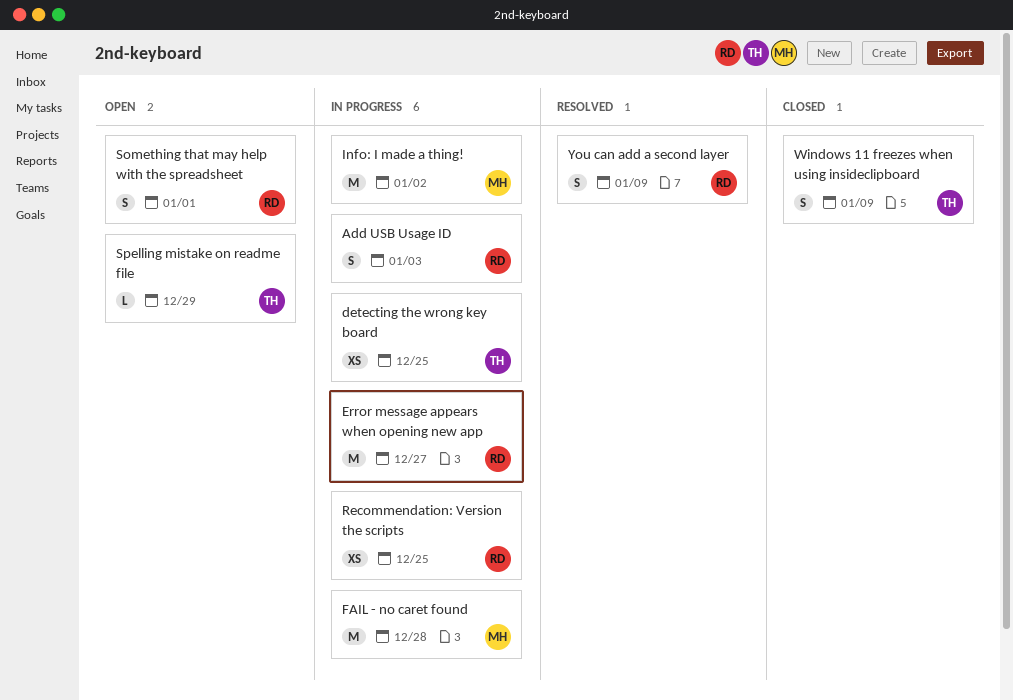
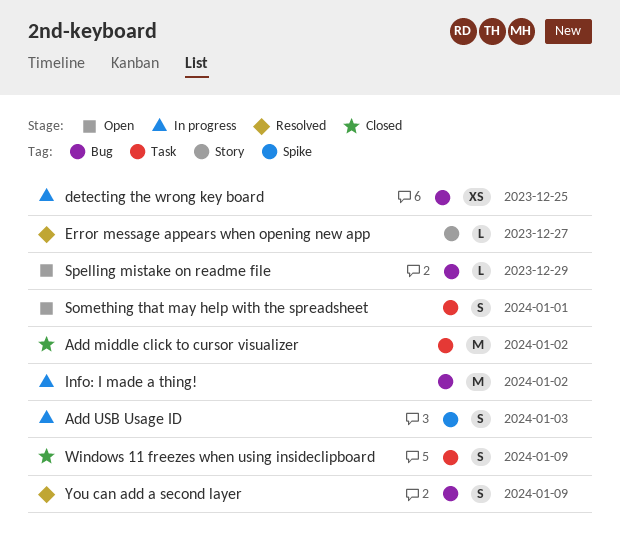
Add middle click to cursor visualizer: none -> present
Error message appears when opening new app, status: In progress -> Resolved
Error message appears when opening new app, estimate: M -> L
FAIL - no caret found: present -> none
Recommendation: Version the scripts: present -> none

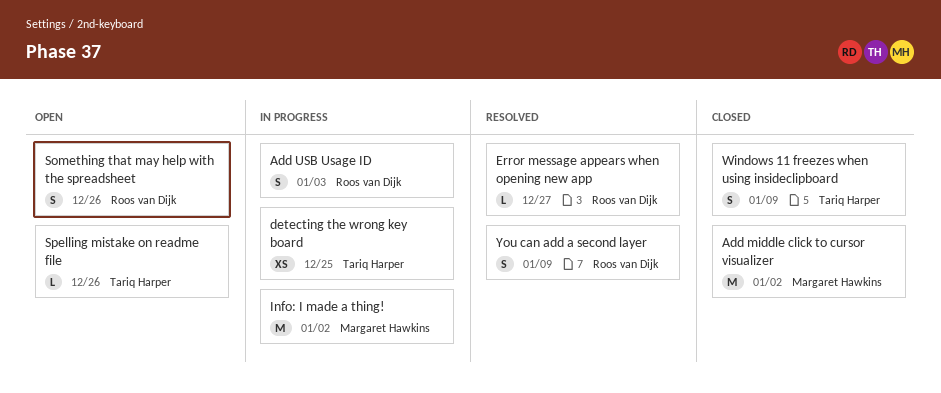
Something that may help with the spreadsheet, due: Jan 1 -> Dec 26
Spelling mistake on readme file, due: Dec 29 -> Dec 26

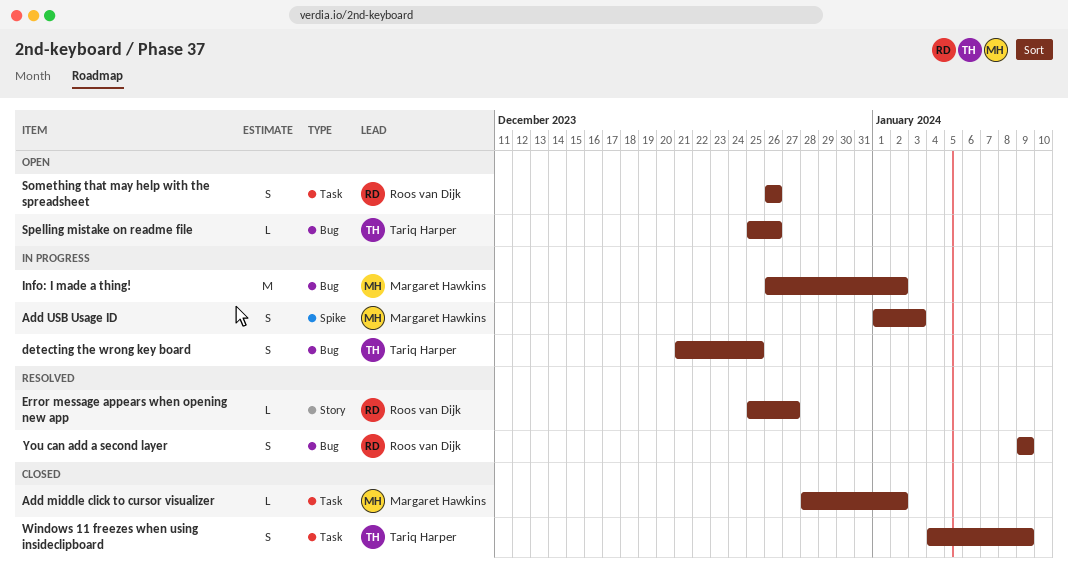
Add middle click to cursor visualizer, estimate: M -> L
Add USB Usage ID, owner: Roos van Dijk -> Margaret Hawkins
detecting the wrong key board, estimate: XS -> S

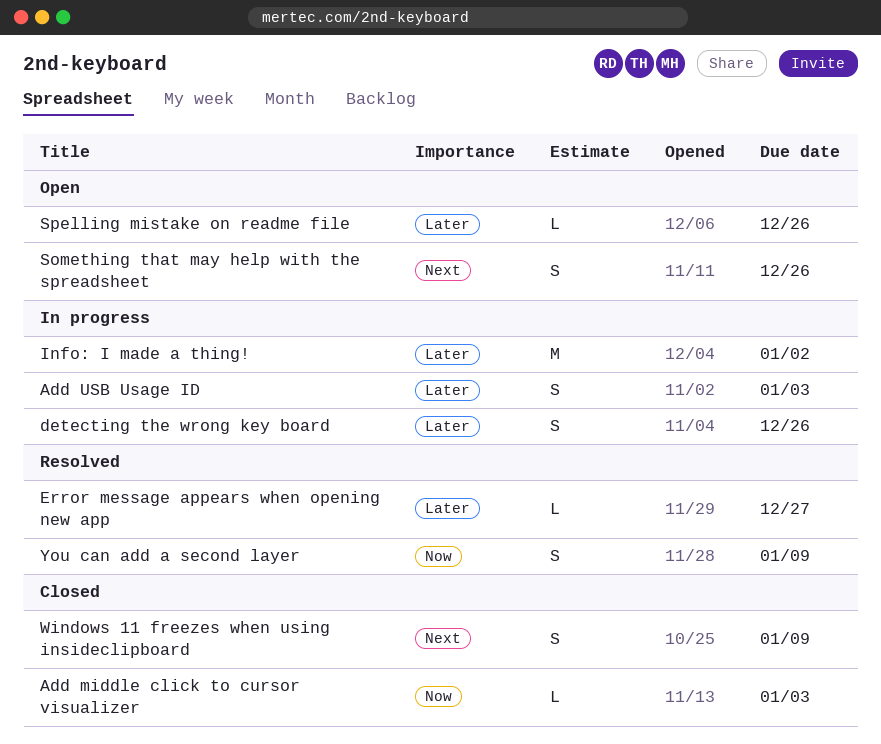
Add middle click to cursor visualizer, due: Jan 2 -> Jan 3
detecting the wrong key board, due: Dec 25 -> Dec 26

